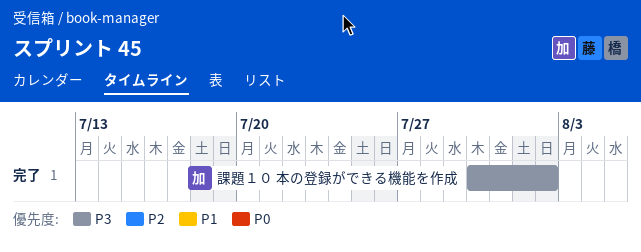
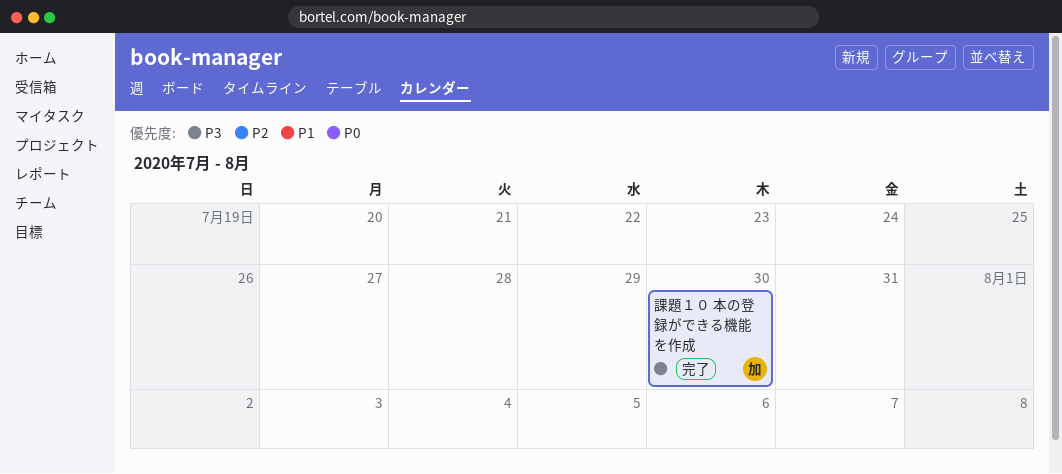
課題１０ 本の登録ができる機能を作成, due: Aug 2 -> Jul 30

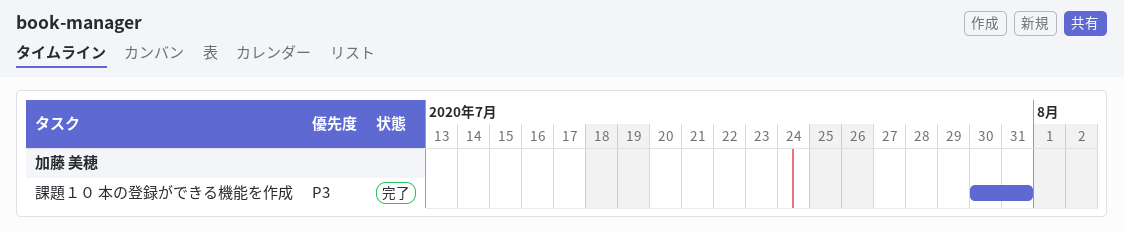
課題１０ 本の登録ができる機能を作成, due: Jul 30 -> Jul 31

